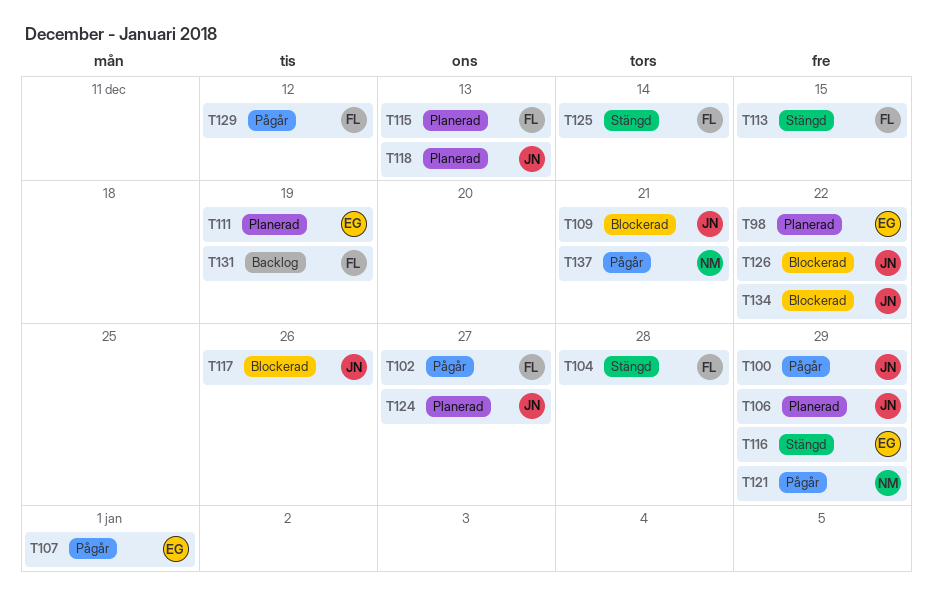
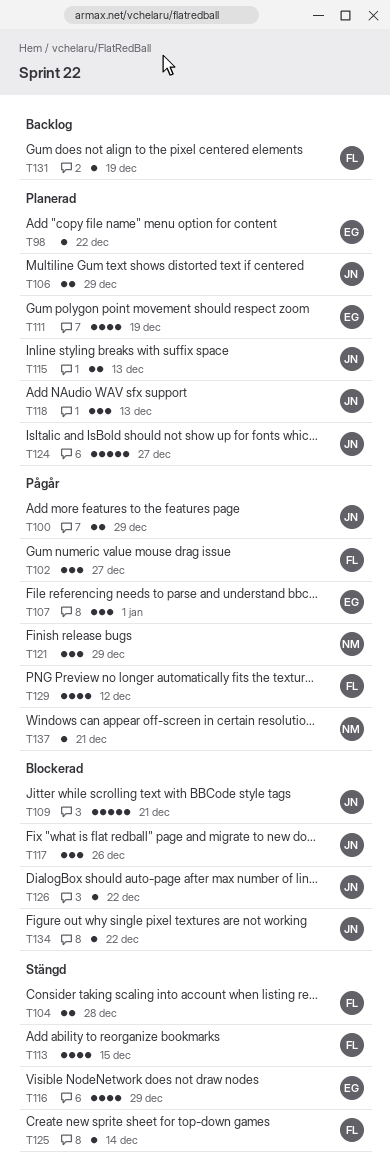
T115, owner: FL -> JN

